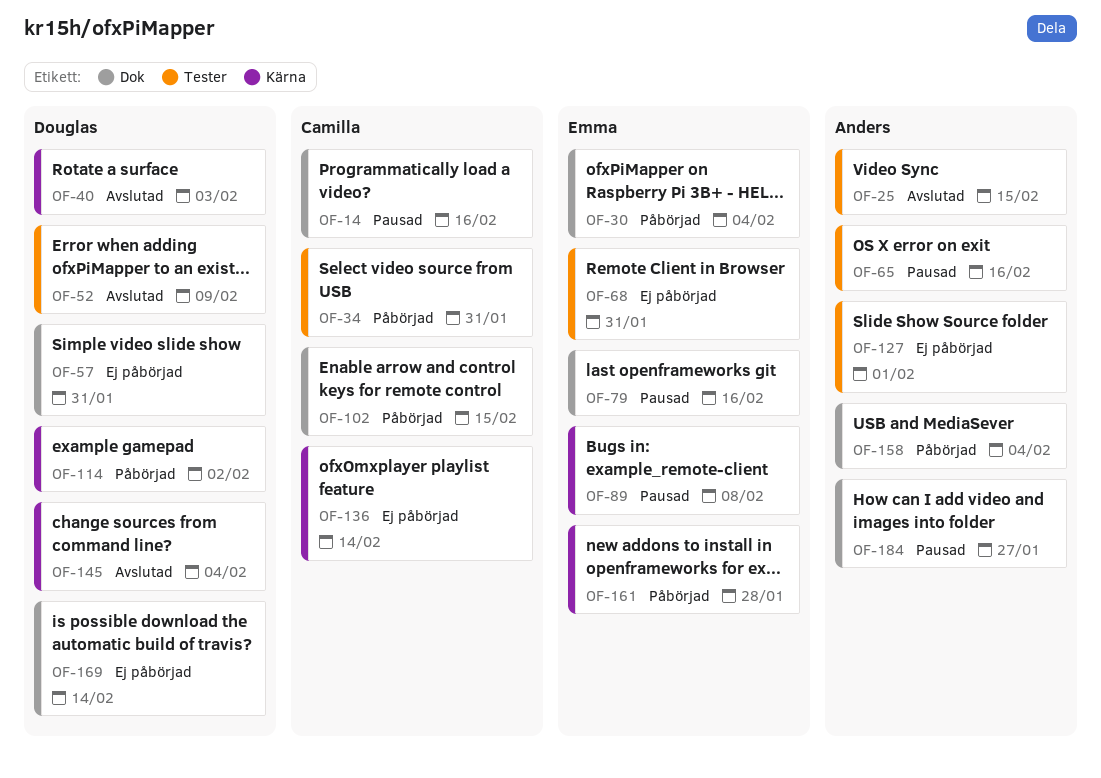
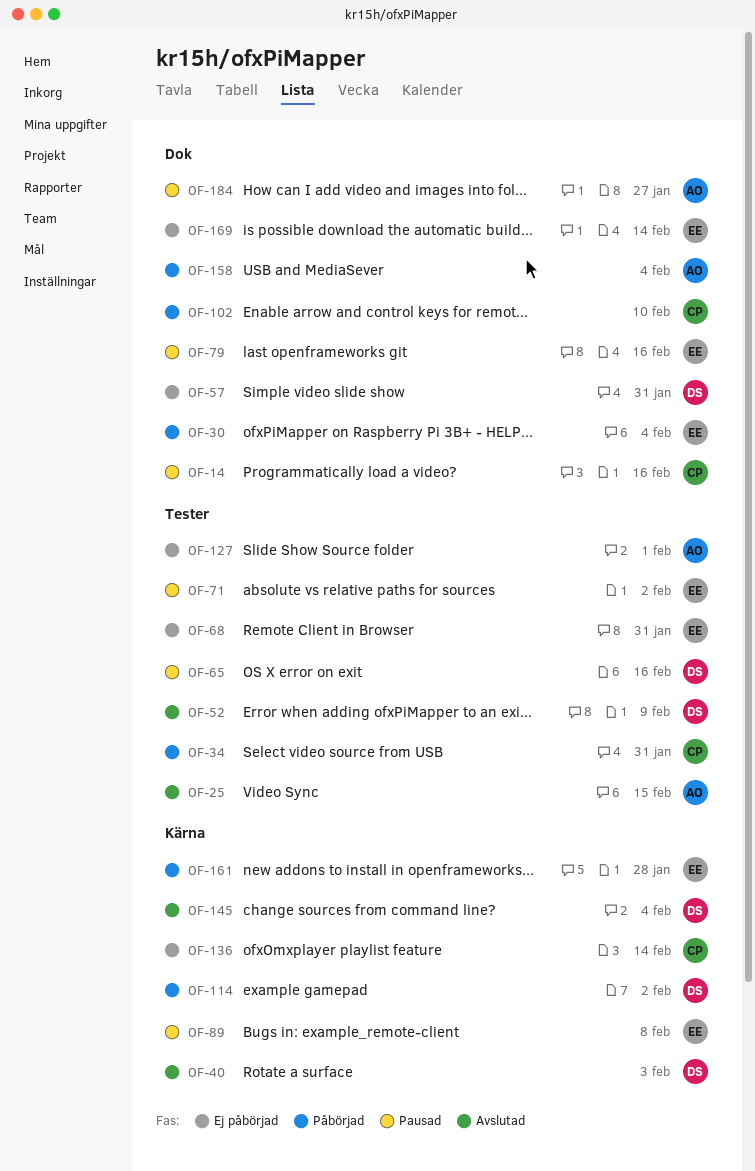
OF-65, owner: Anders -> Douglas
OF-71: none -> present
OF-102, due: Feb 15 -> Feb 10
OF-169, owner: Douglas -> Emma

